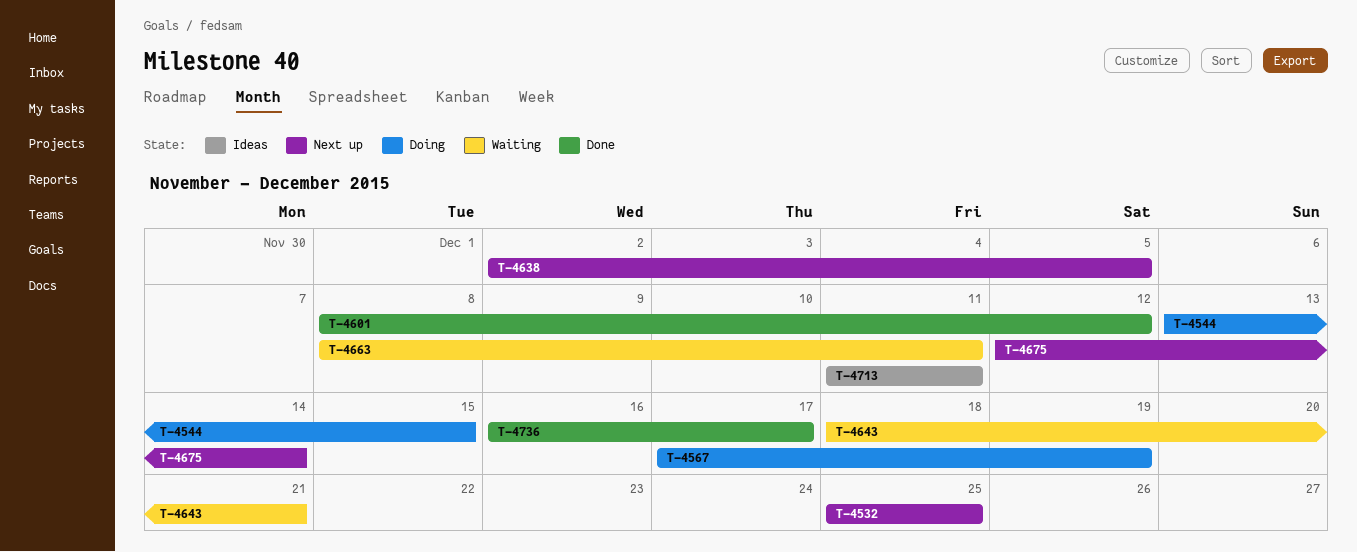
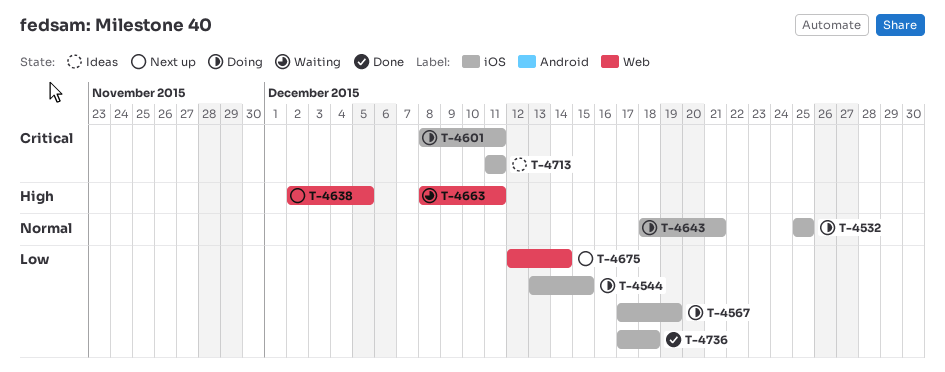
T-4532, status: Next up -> Doing
T-4601, status: Done -> Doing
T-4601, due: Dec 12 -> Dec 11
T-4643, status: Waiting -> Doing
T-4736, start: Dec 16 -> Dec 17
T-4736, due: Dec 17 -> Dec 18

